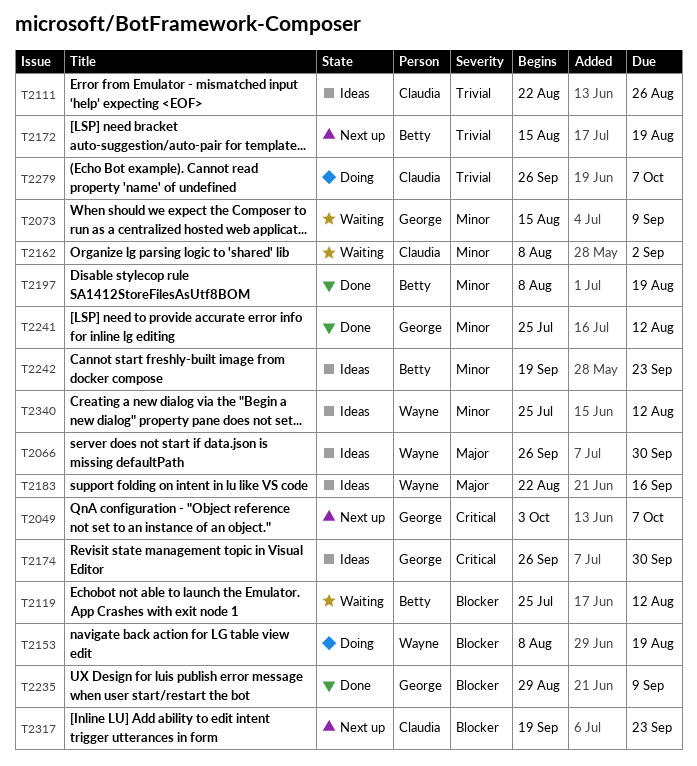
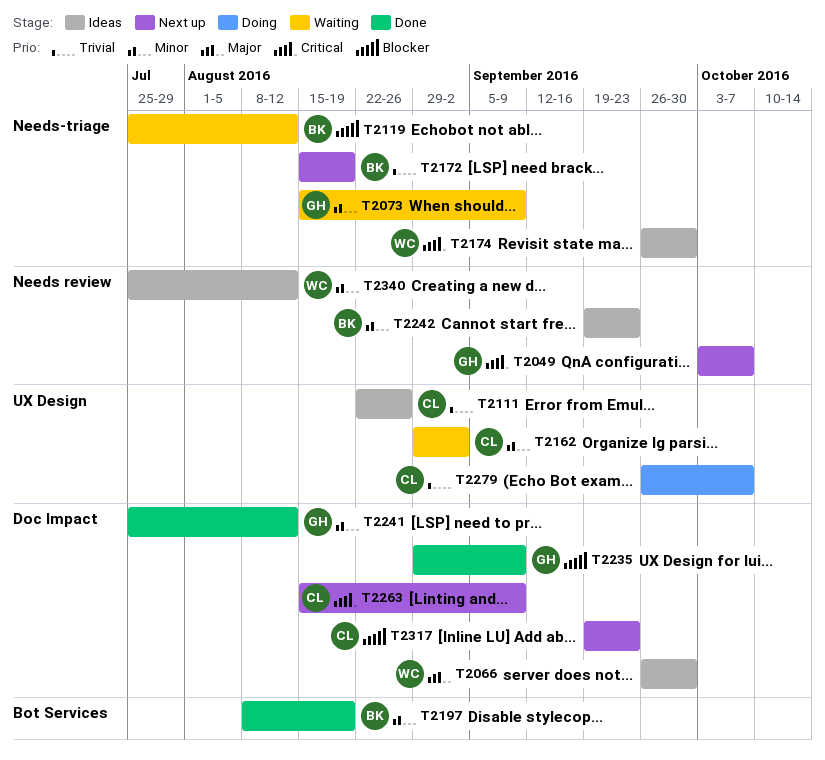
T2153: present -> none
T2162, start: Aug 8 -> Aug 29
T2174, owner: George -> Wayne
T2183: present -> none
T2263: none -> present

